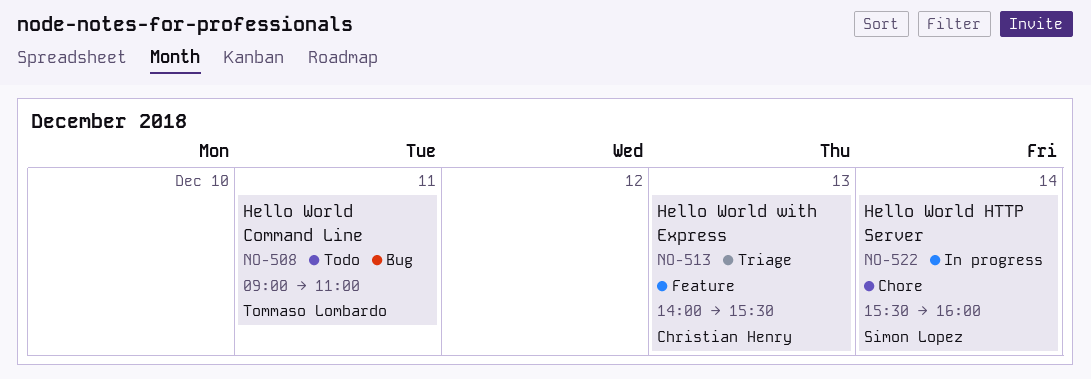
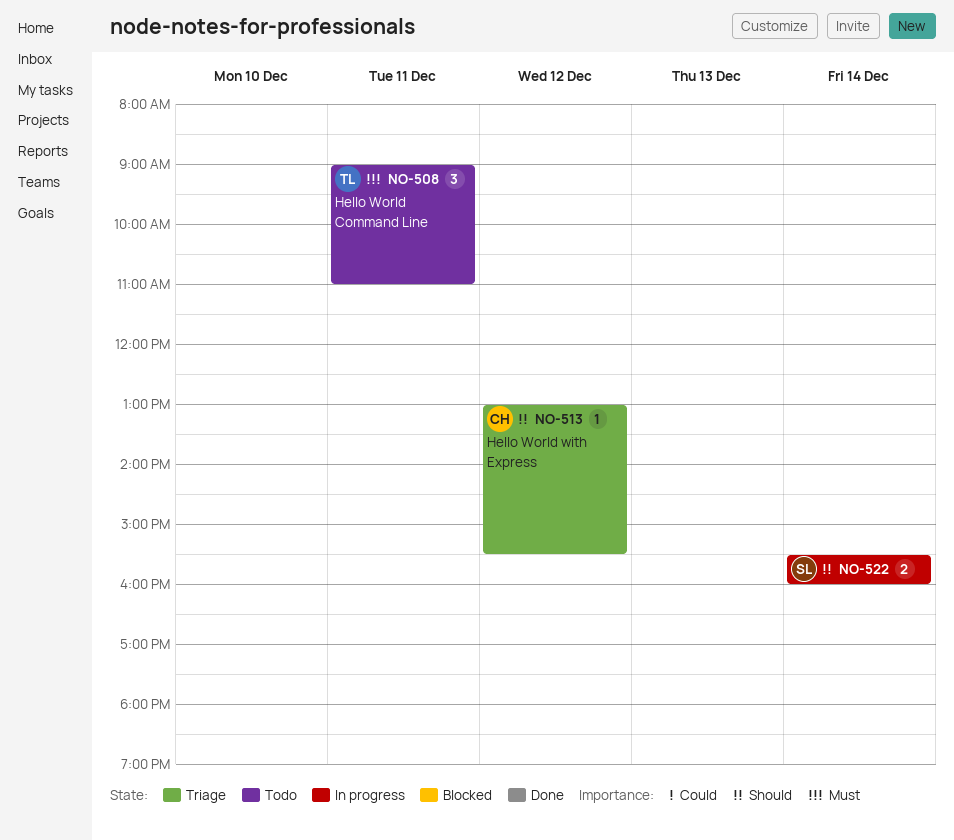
NO-513, day: Dec 13 -> Dec 12
NO-513, begins: 14:00 -> 13:00

